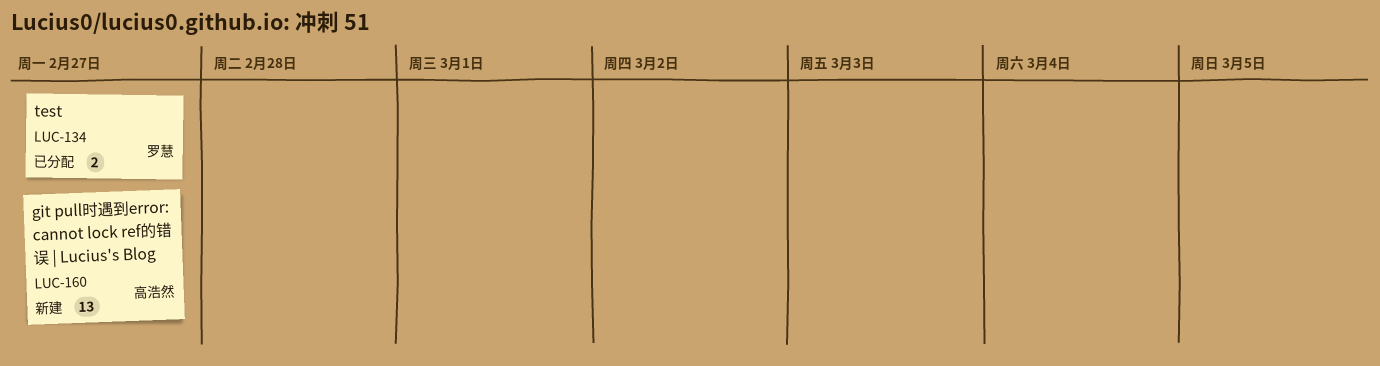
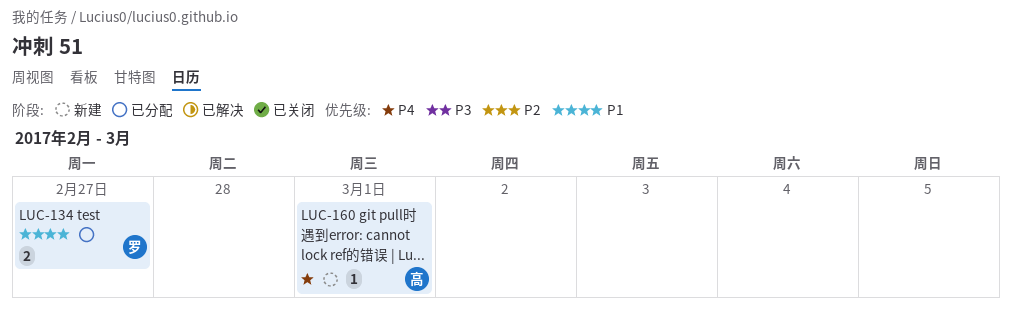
LUC-160, estimate: 13 -> 1
LUC-160, due: Feb 27 -> Mar 1

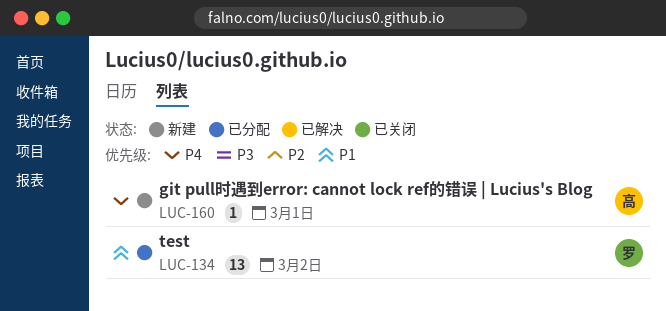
LUC-134, estimate: 2 -> 13
LUC-134, due: Feb 27 -> Mar 2

